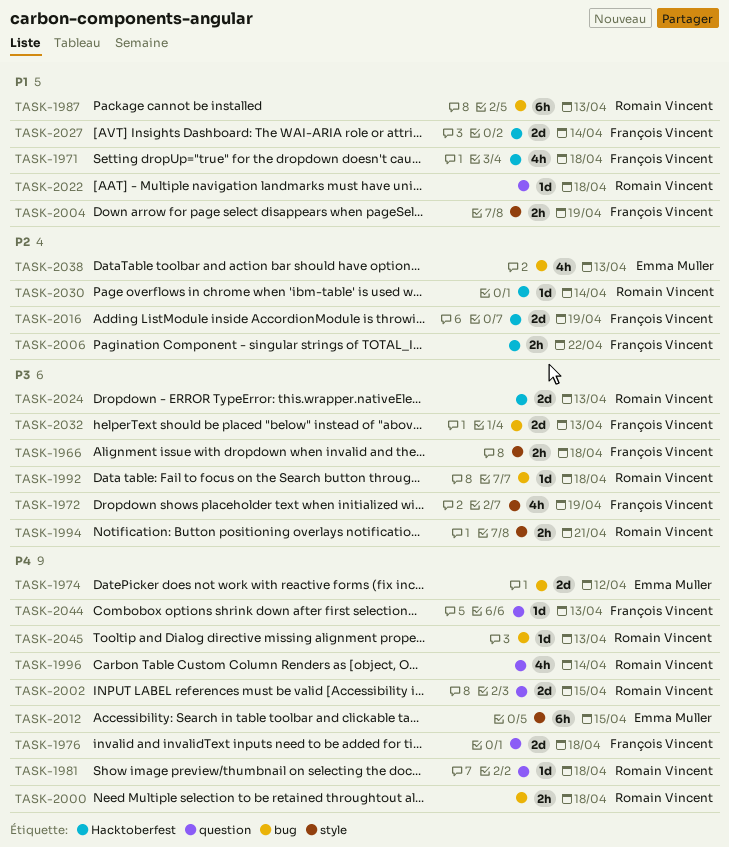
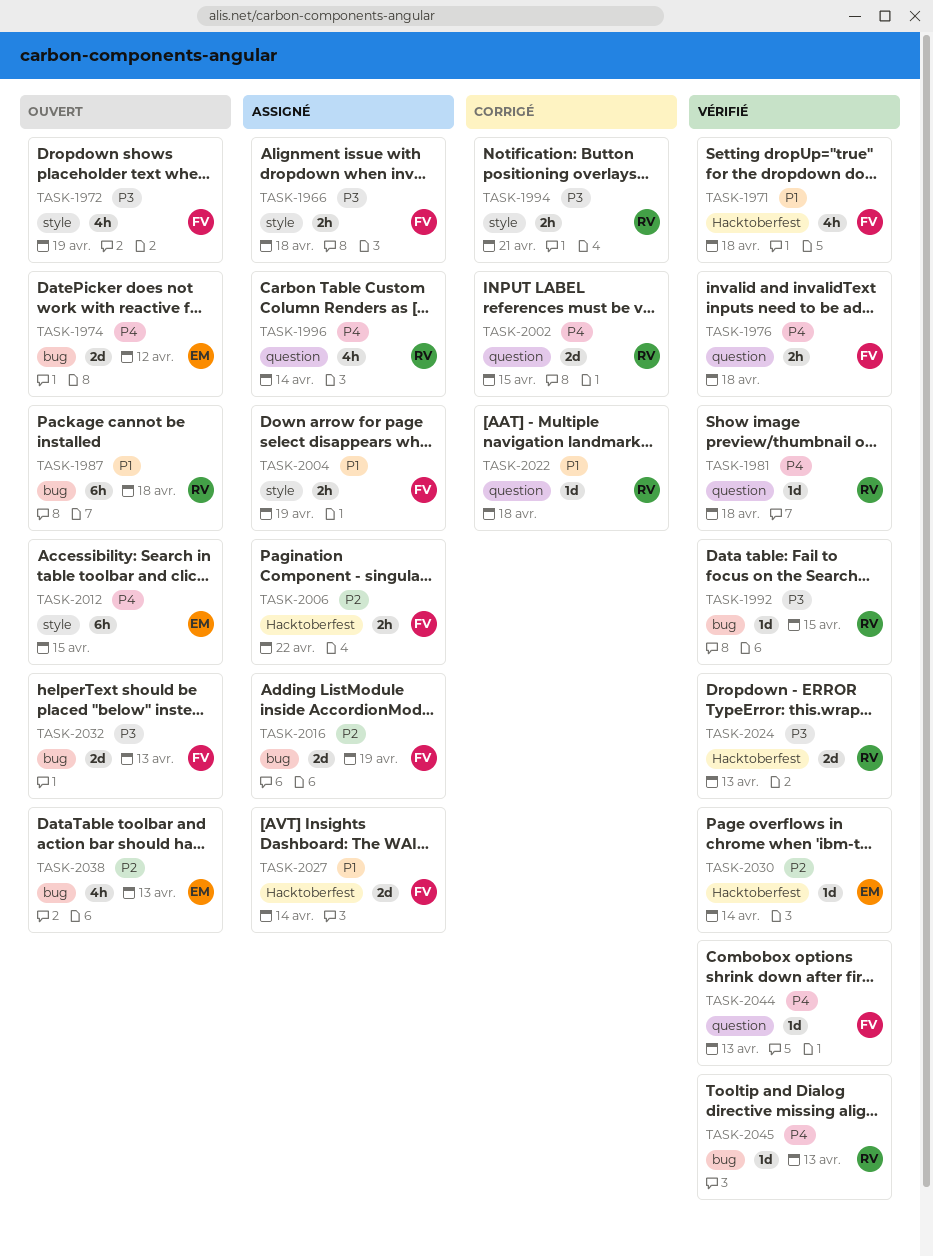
TASK-1976, estimate: 2d -> 2h
TASK-1987, due: Apr 13 -> Apr 18
TASK-1992, due: Apr 18 -> Apr 15
TASK-2000: present -> none
TASK-2016, label: Hacktoberfest -> bug
TASK-2030, owner: Romain Vincent -> Emma Muller

